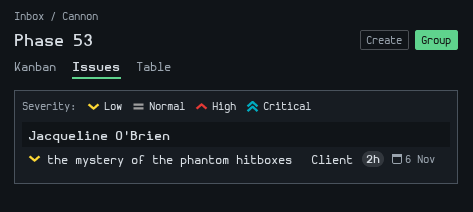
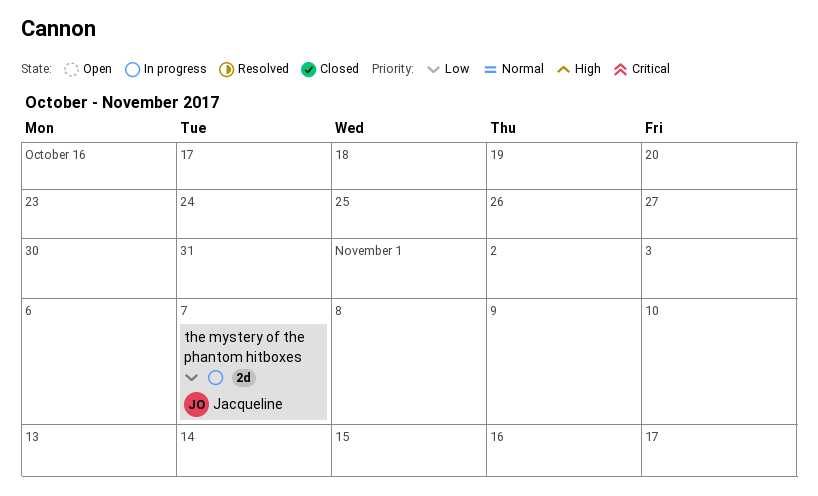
the mystery of the phantom hitboxes, estimate: 2h -> 2d
the mystery of the phantom hitboxes, due: Nov 6 -> Nov 7

